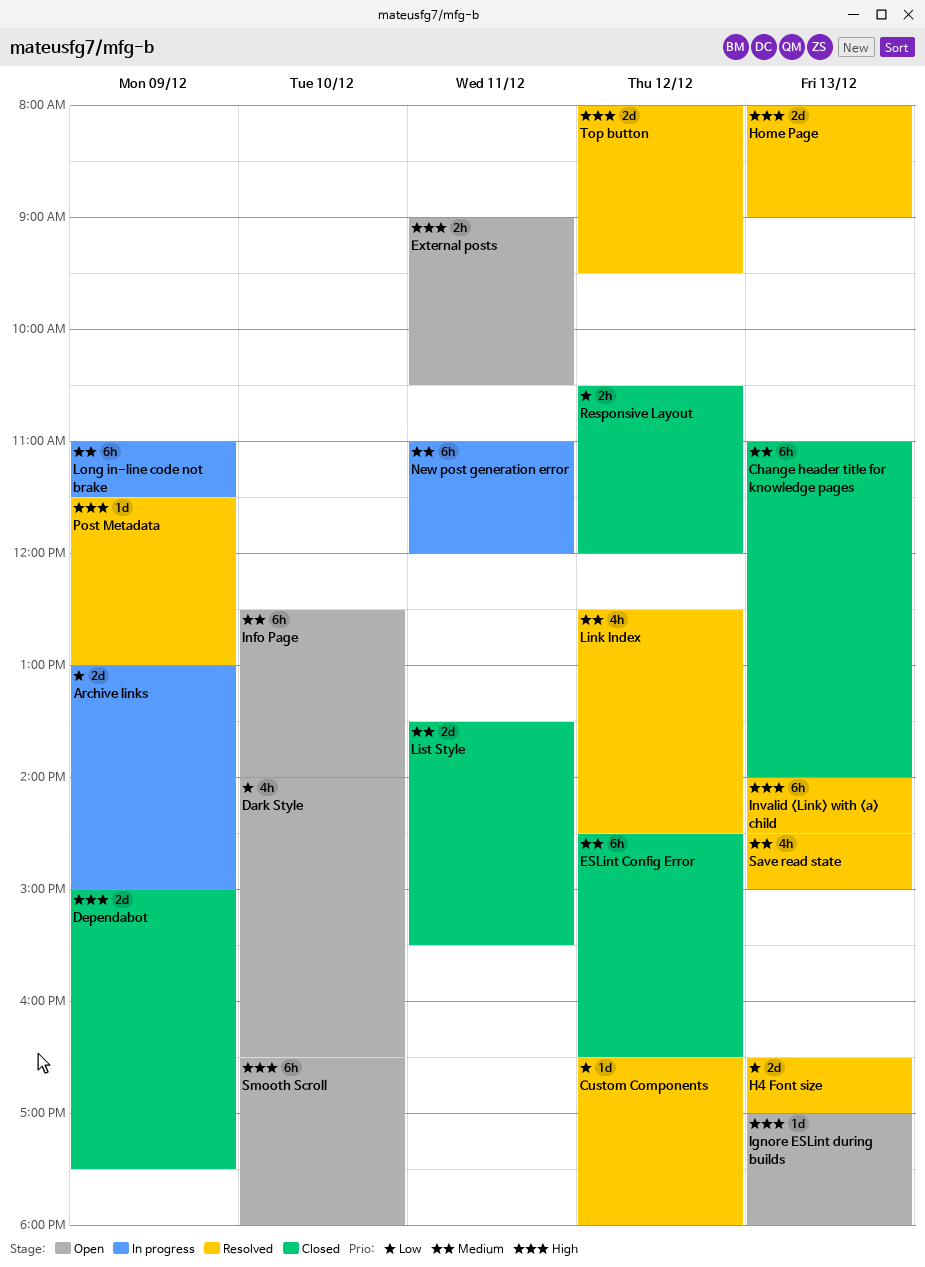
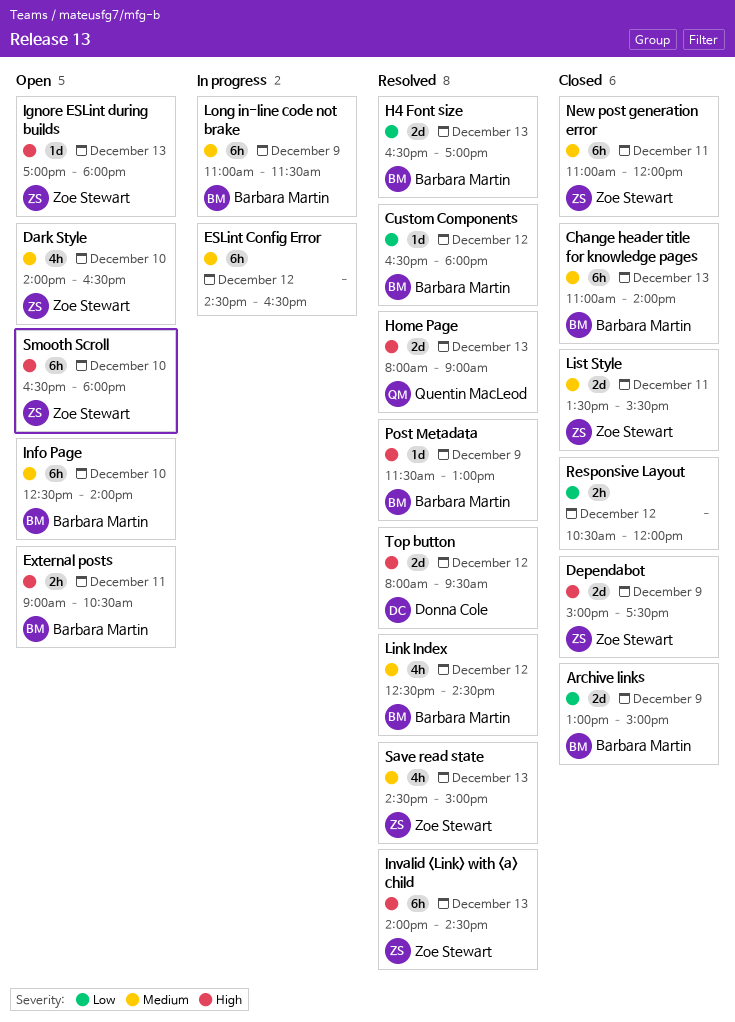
Archive links, status: In progress -> Closed
Dark Style, priority: Low -> Medium
ESLint Config Error, status: Closed -> In progress
New post generation error, status: In progress -> Closed

